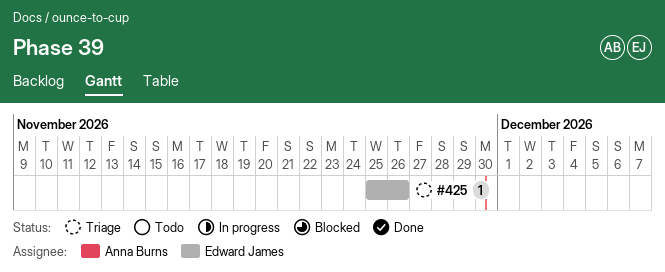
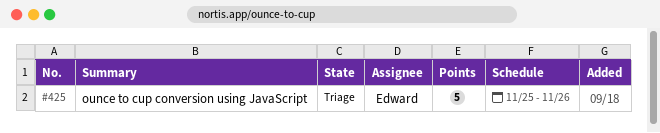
#425, estimate: 1 -> 5

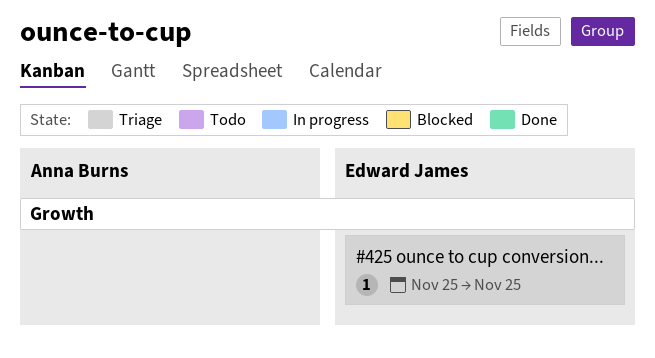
#425, estimate: 5 -> 1
#425, due: Nov 26 -> Nov 25

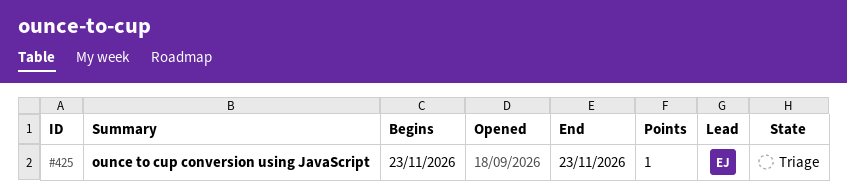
#425, start: Nov 25 -> Nov 23
#425, due: Nov 25 -> Nov 23

